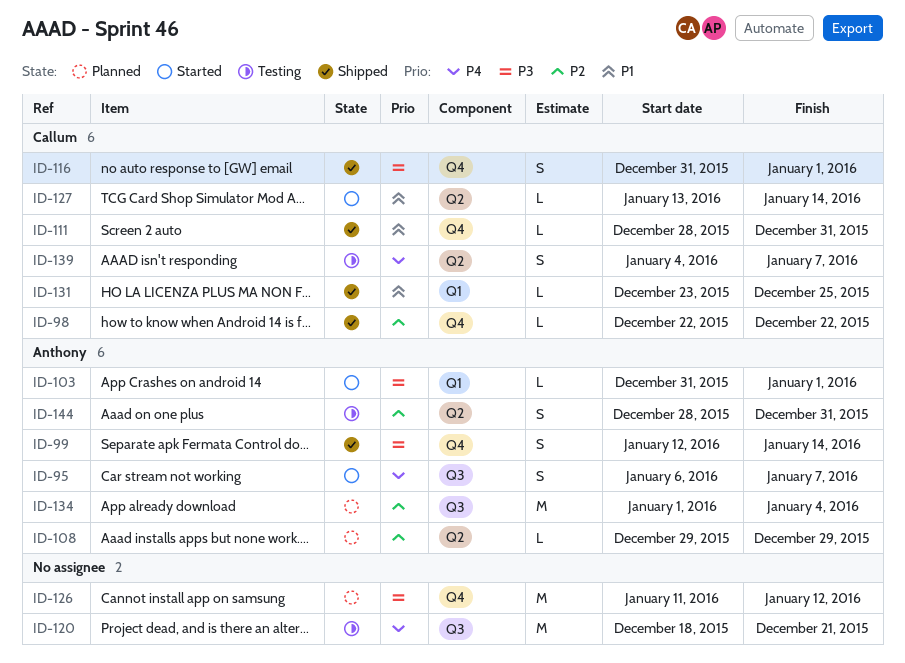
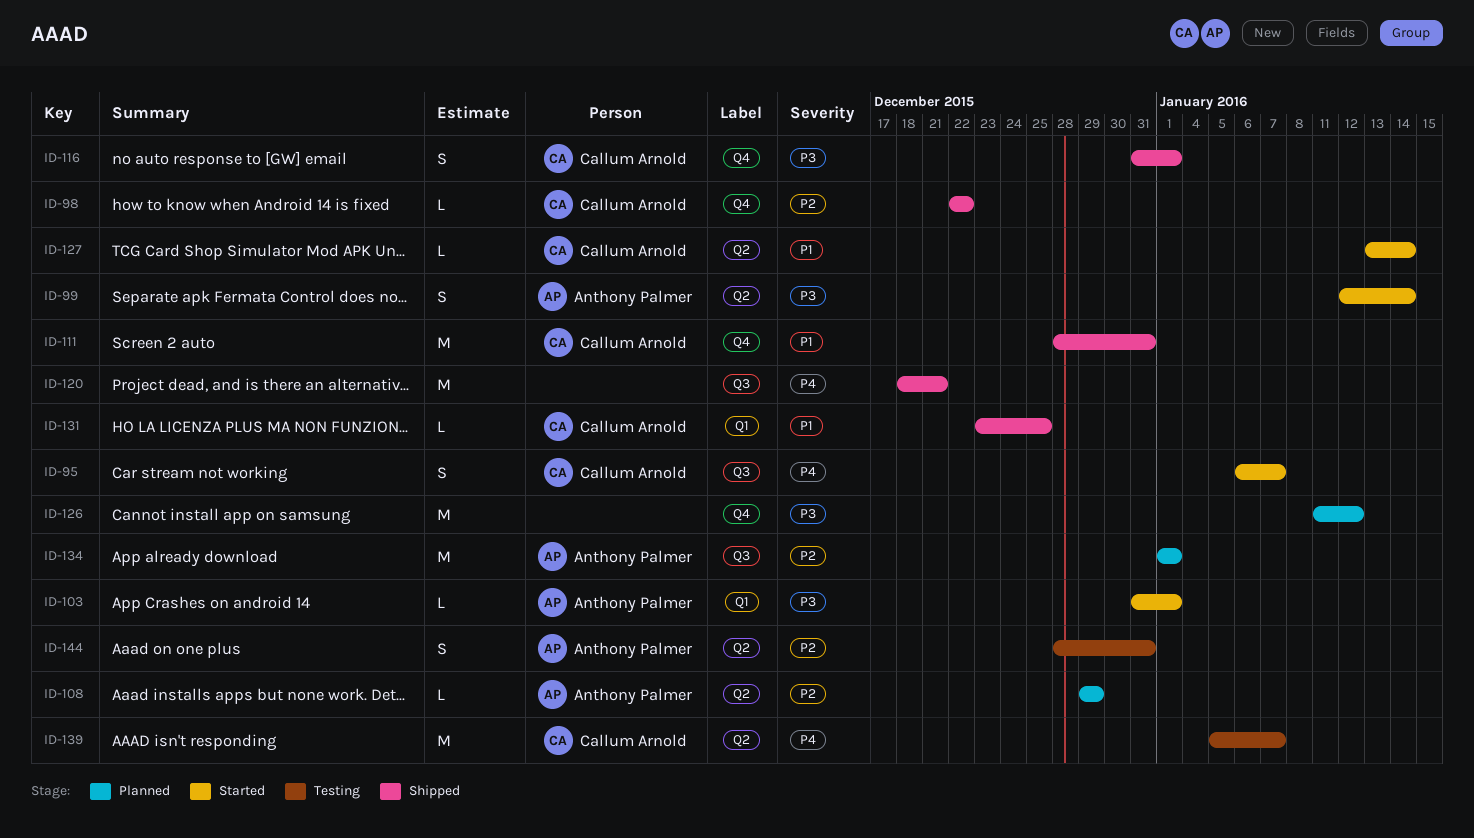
ID-95, owner: Anthony Palmer -> Callum Arnold
ID-99, status: Shipped -> Started
ID-99, label: Q4 -> Q2
ID-111, estimate: L -> M
ID-120, status: Testing -> Shipped
ID-134, due: Jan 4 -> Jan 1
ID-139, estimate: S -> M
ID-139, start: Jan 4 -> Jan 5

